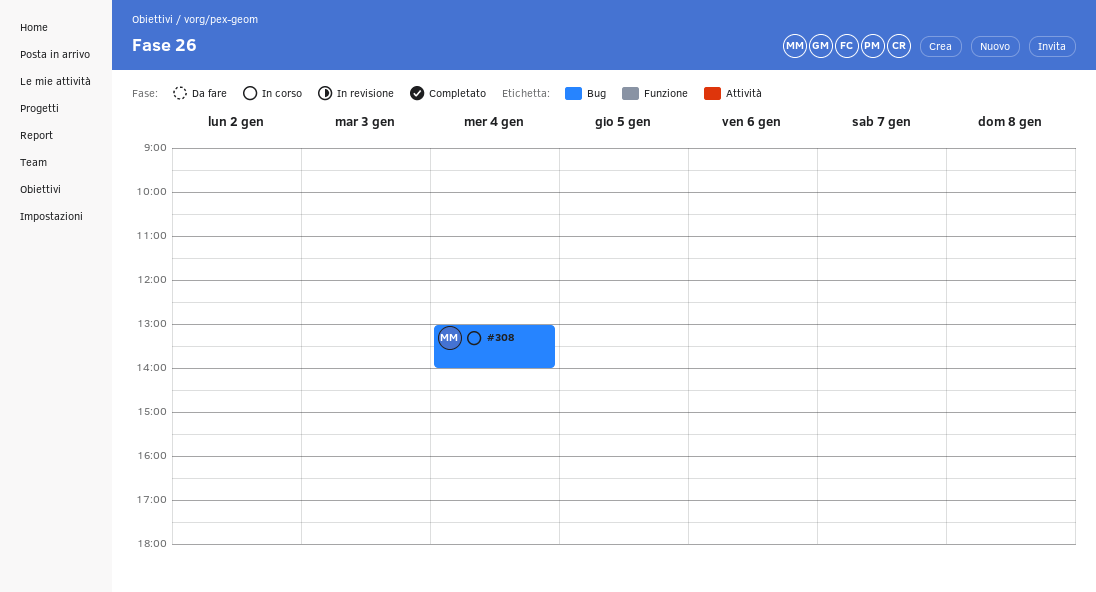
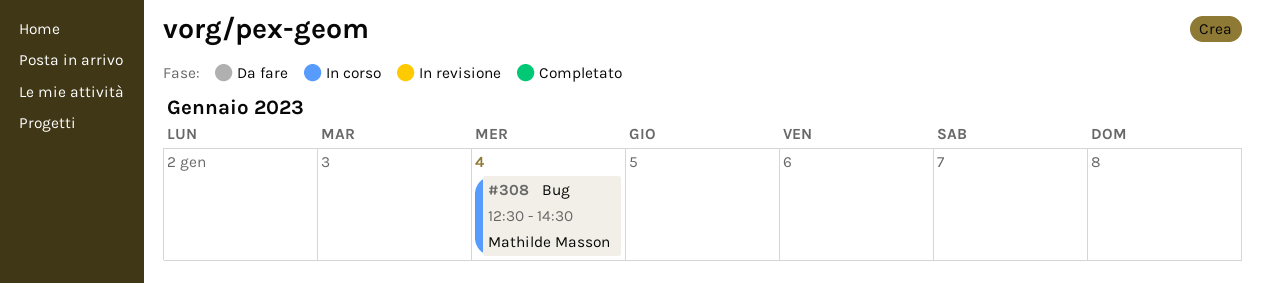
#308, begins: 13:00 -> 12:30
#308, ends: 14:00 -> 14:30

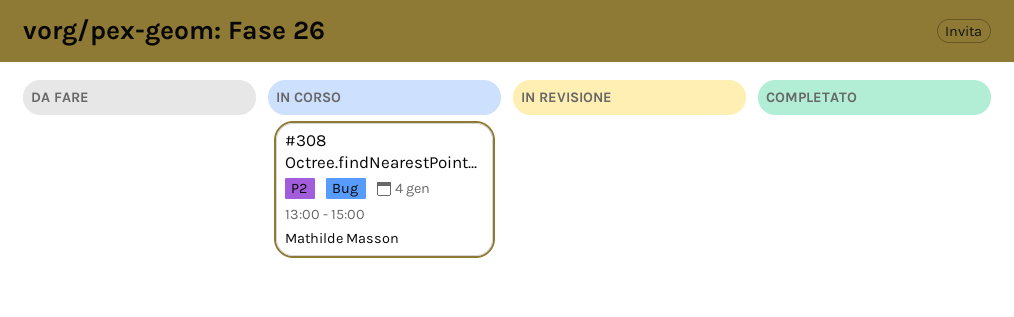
#308, begins: 12:30 -> 13:00
#308, ends: 14:30 -> 15:00

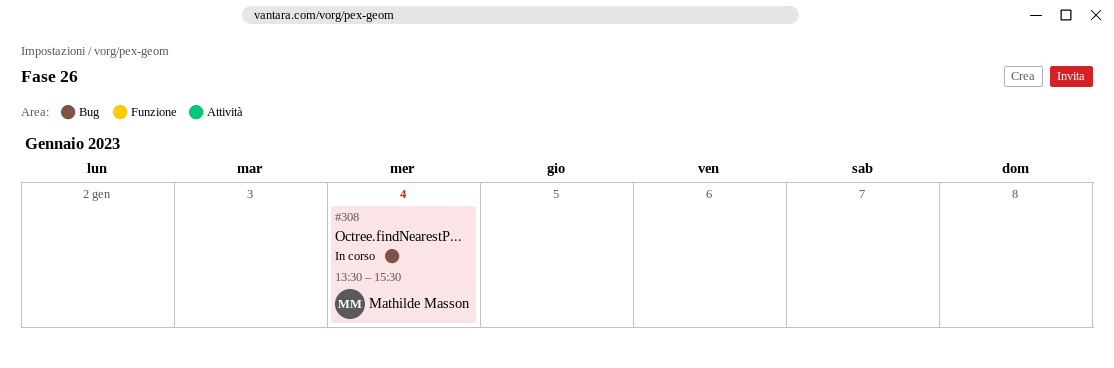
#308, begins: 13:00 -> 13:30
#308, ends: 15:00 -> 15:30

